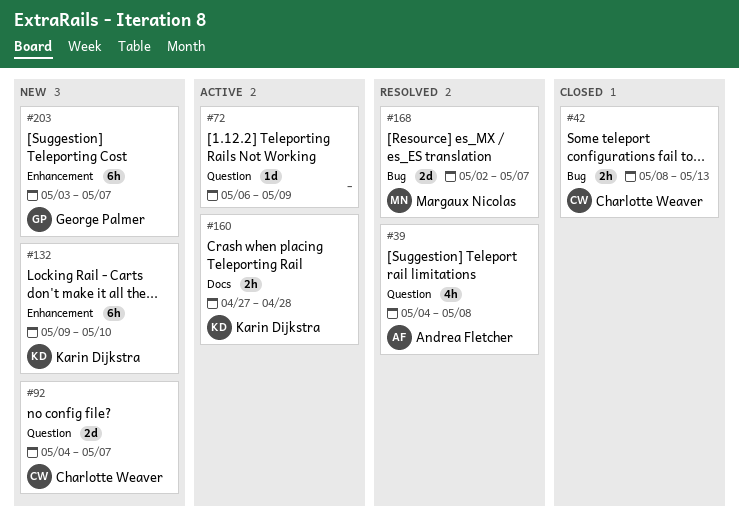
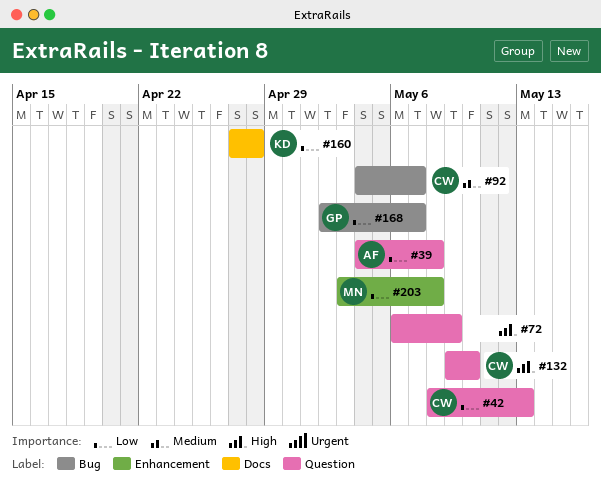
#42, label: Bug -> Question
#92, label: Question -> Bug
#132, owner: Karin Dijkstra -> Charlotte Weaver
#132, label: Enhancement -> Question
#168, owner: Margaux Nicolas -> George Palmer
#203, owner: George Palmer -> Margaux Nicolas
#203, due: May 7 -> May 8

